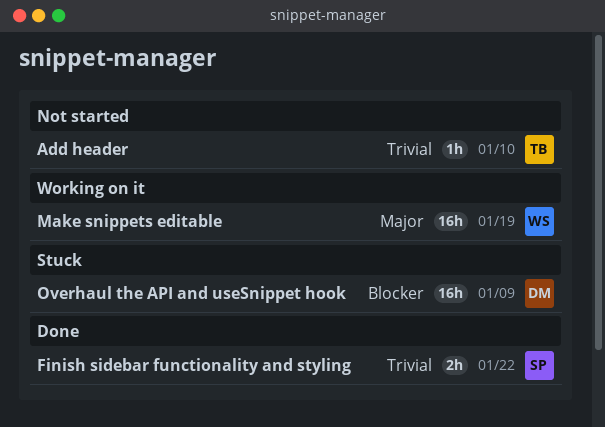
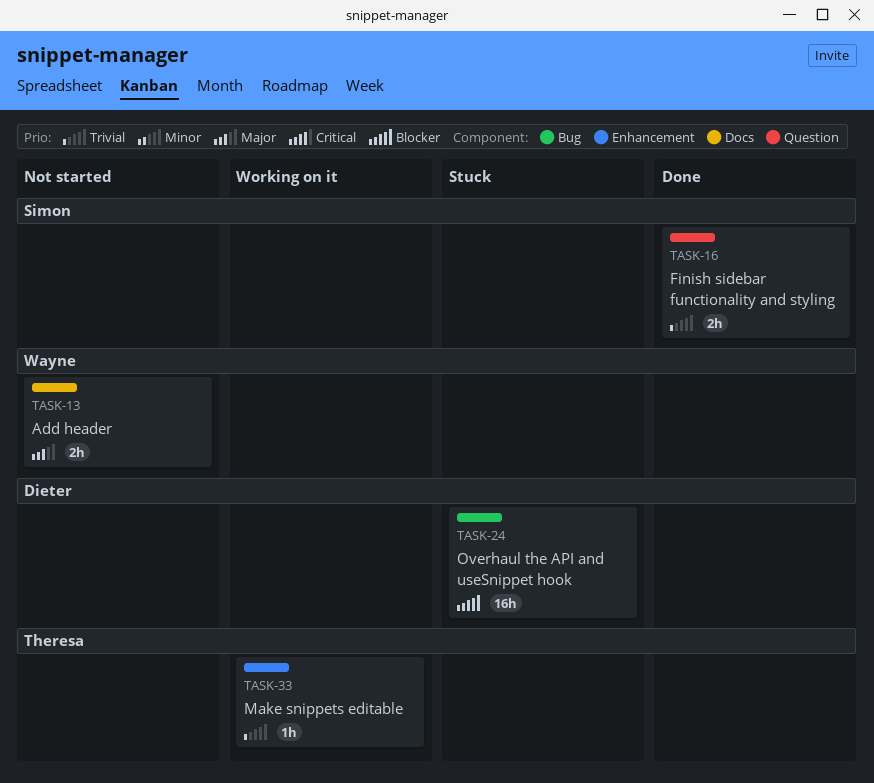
Add header, owner: Theresa -> Wayne
Add header, priority: Trivial -> Major
Add header, estimate: 1h -> 2h
Make snippets editable, owner: Wayne -> Theresa
Make snippets editable, priority: Major -> Trivial
Make snippets editable, estimate: 16h -> 1h

